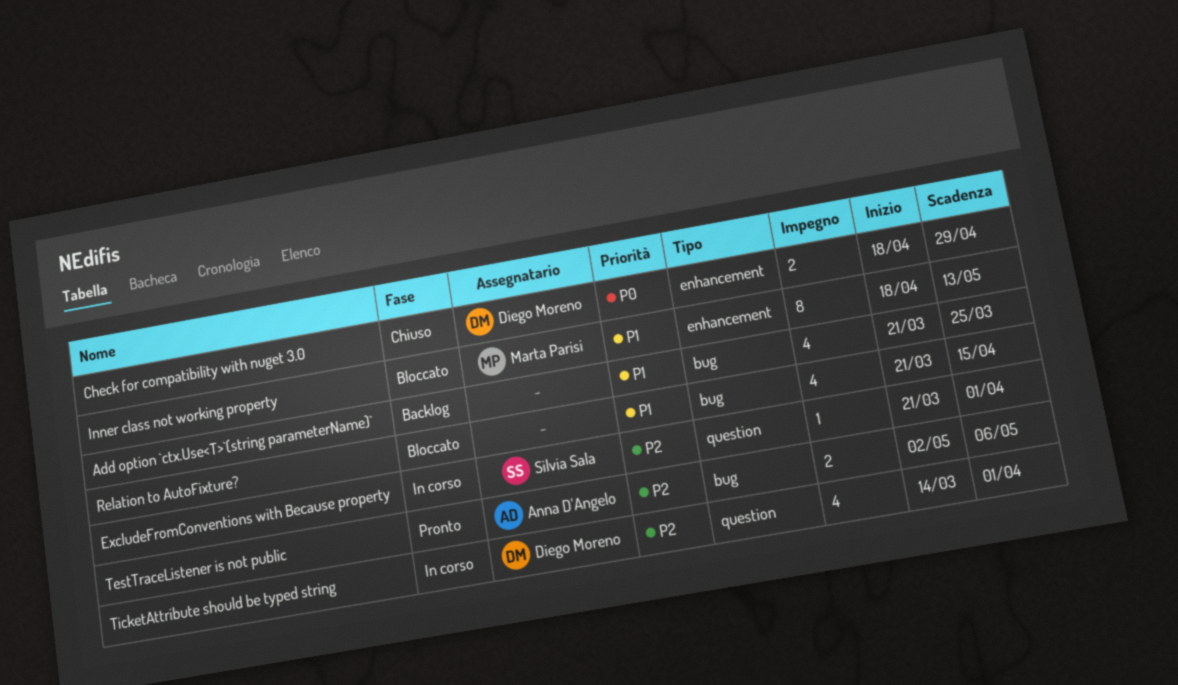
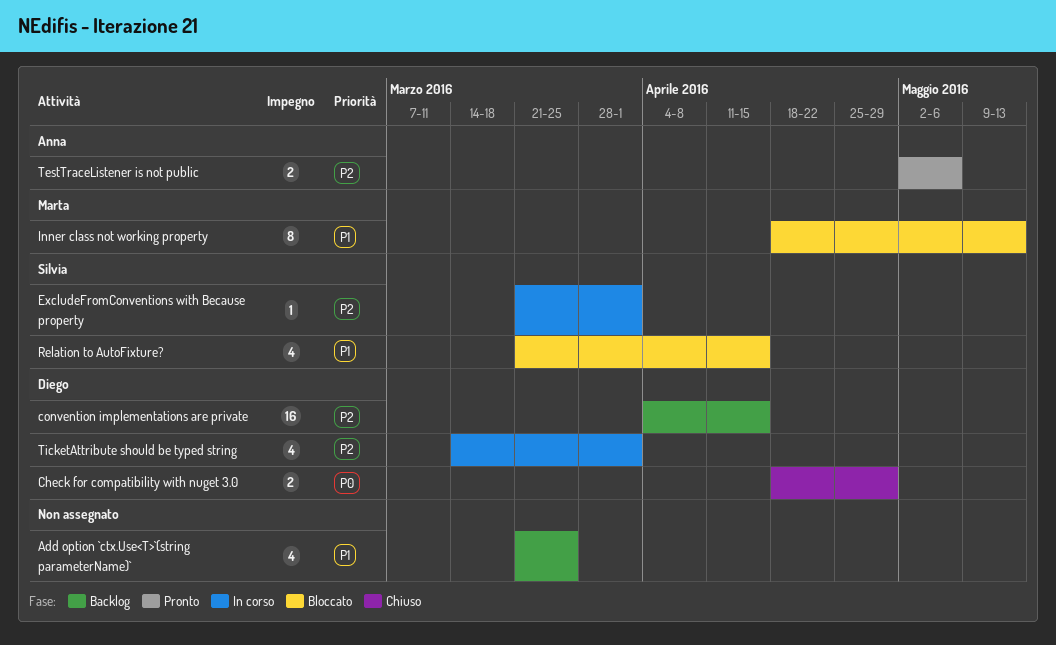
convention implementations are private: none -> present
Relation to AutoFixture?, owner: none -> Silvia Sala

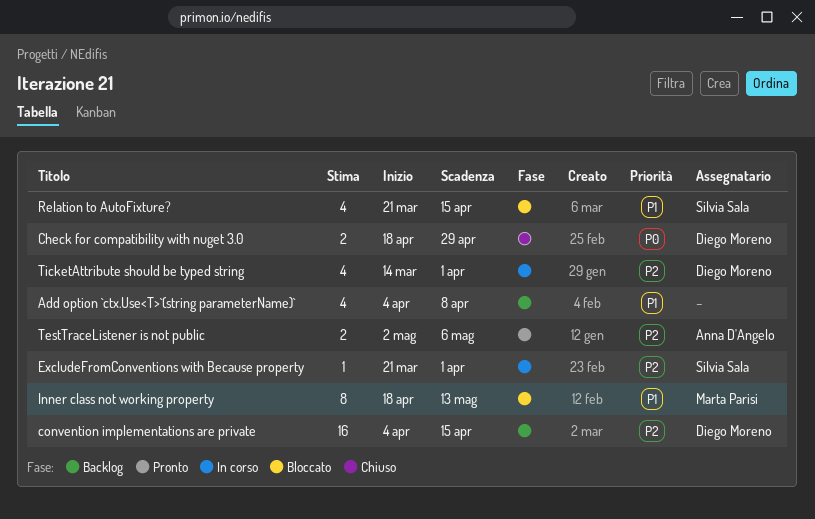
Add option `ctx.Use<T>`(string parameterName)`, start: Mar 21 -> Apr 4
Add option `ctx.Use<T>`(string parameterName)`, due: Mar 25 -> Apr 8

